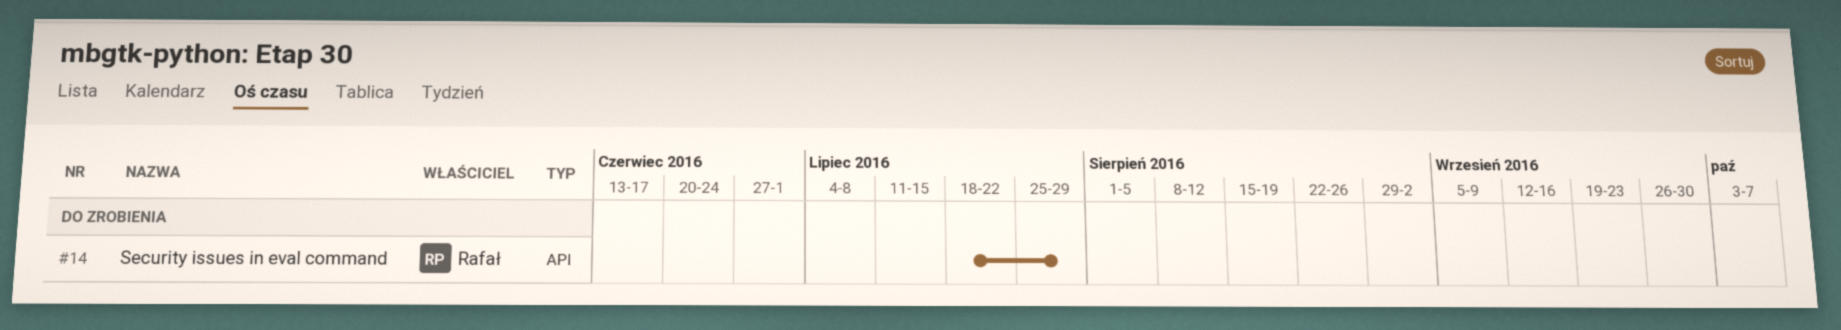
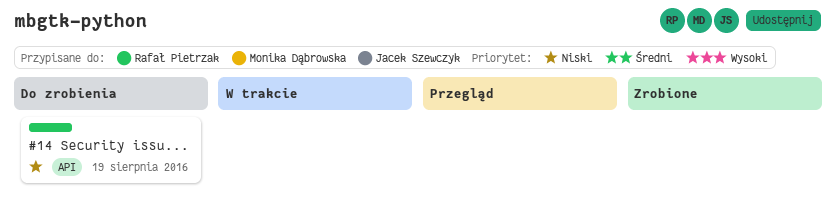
#14, due: Jul 29 -> Aug 19

